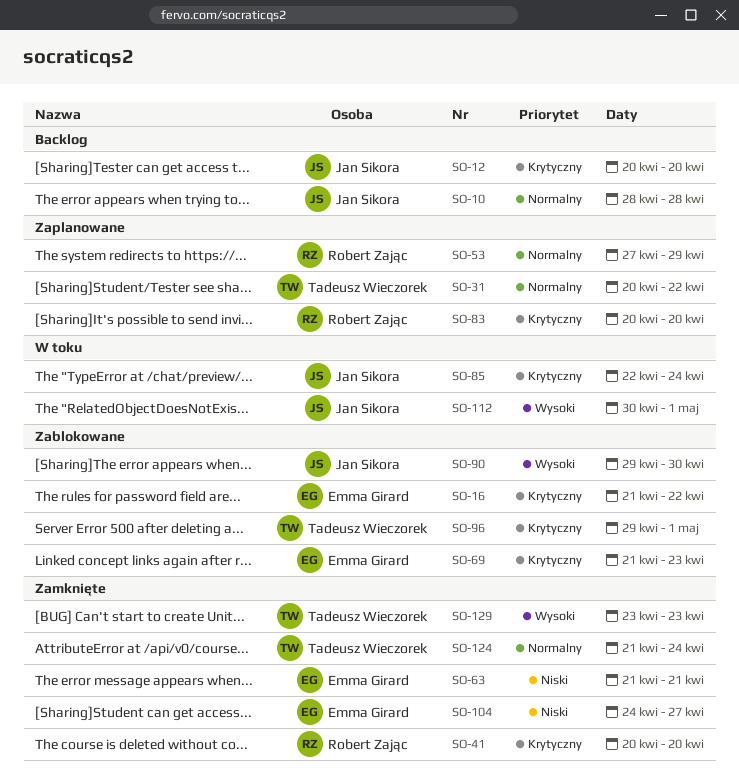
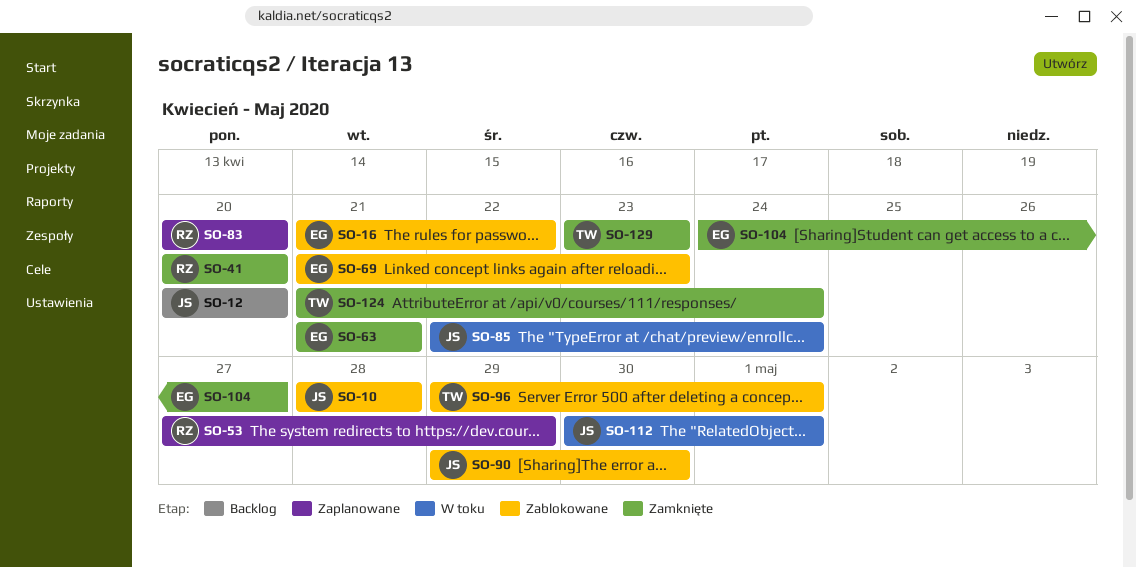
SO-10, status: Backlog -> Zablokowane
SO-31: present -> none

